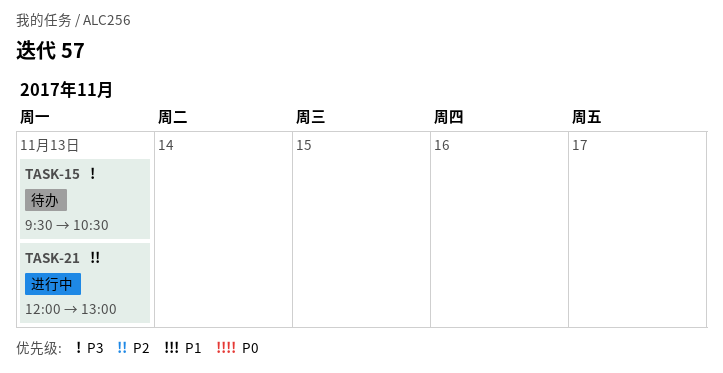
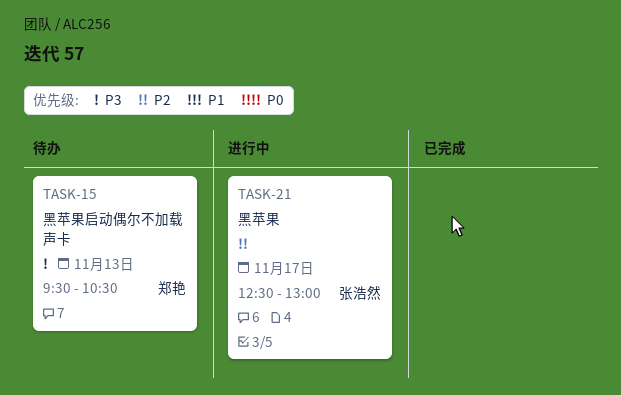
TASK-21, day: Nov 13 -> Nov 17
TASK-21, begins: 12:00 -> 12:30

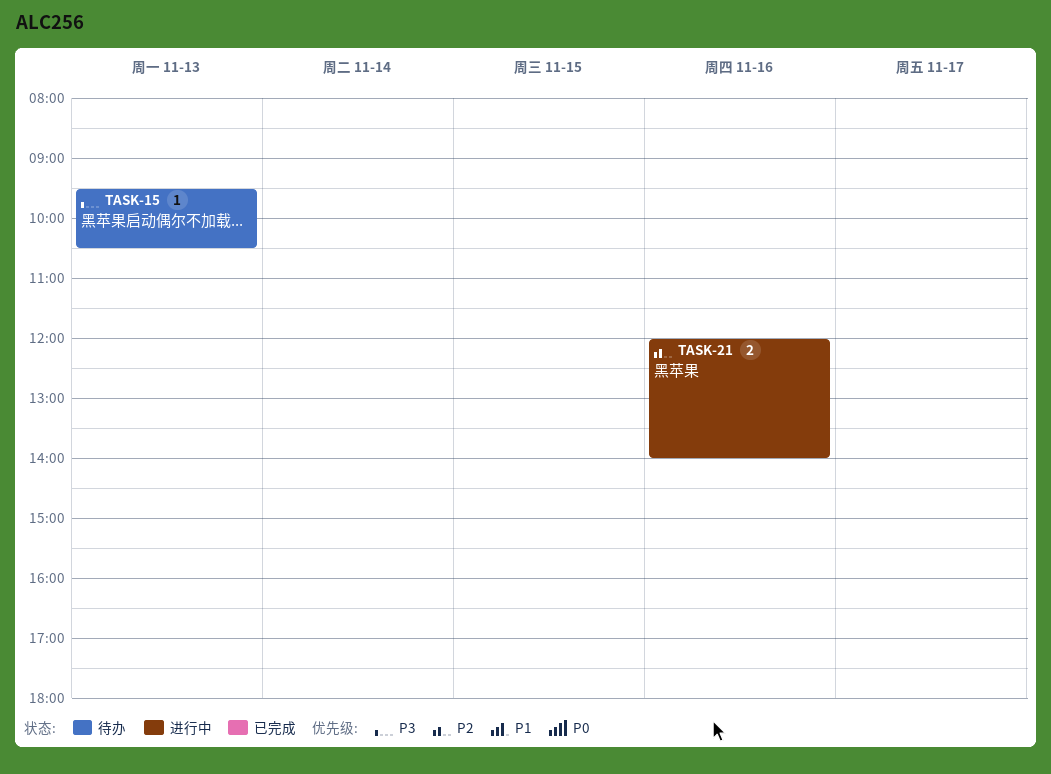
TASK-21, day: Nov 17 -> Nov 16
TASK-21, begins: 12:30 -> 12:00
TASK-21, ends: 13:00 -> 14:00

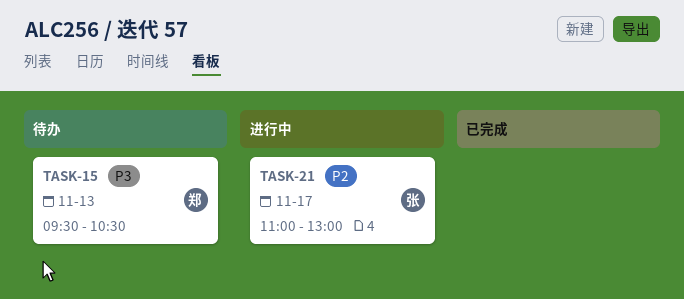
TASK-21, day: Nov 16 -> Nov 17
TASK-21, begins: 12:00 -> 11:00
TASK-21, ends: 14:00 -> 13:00

